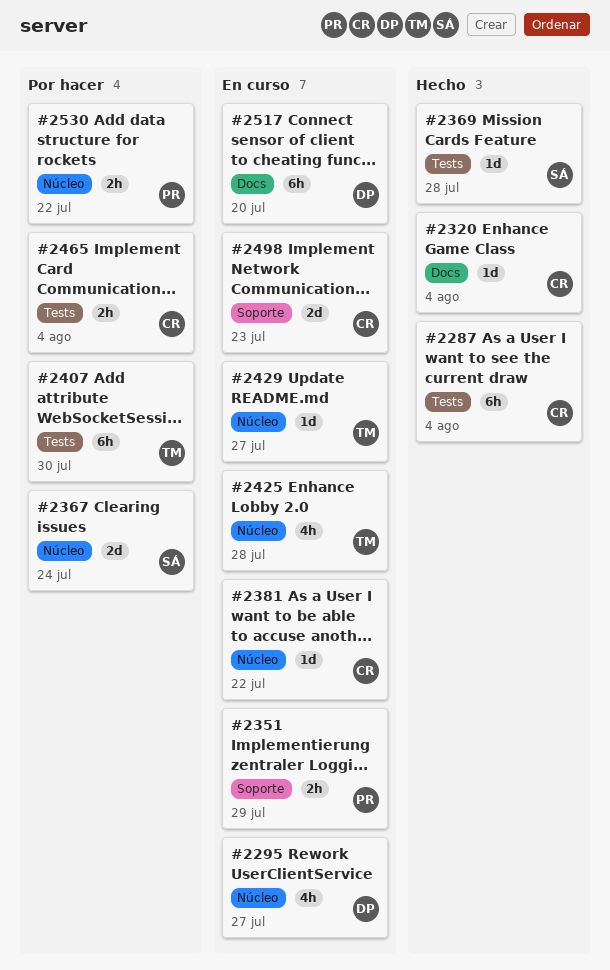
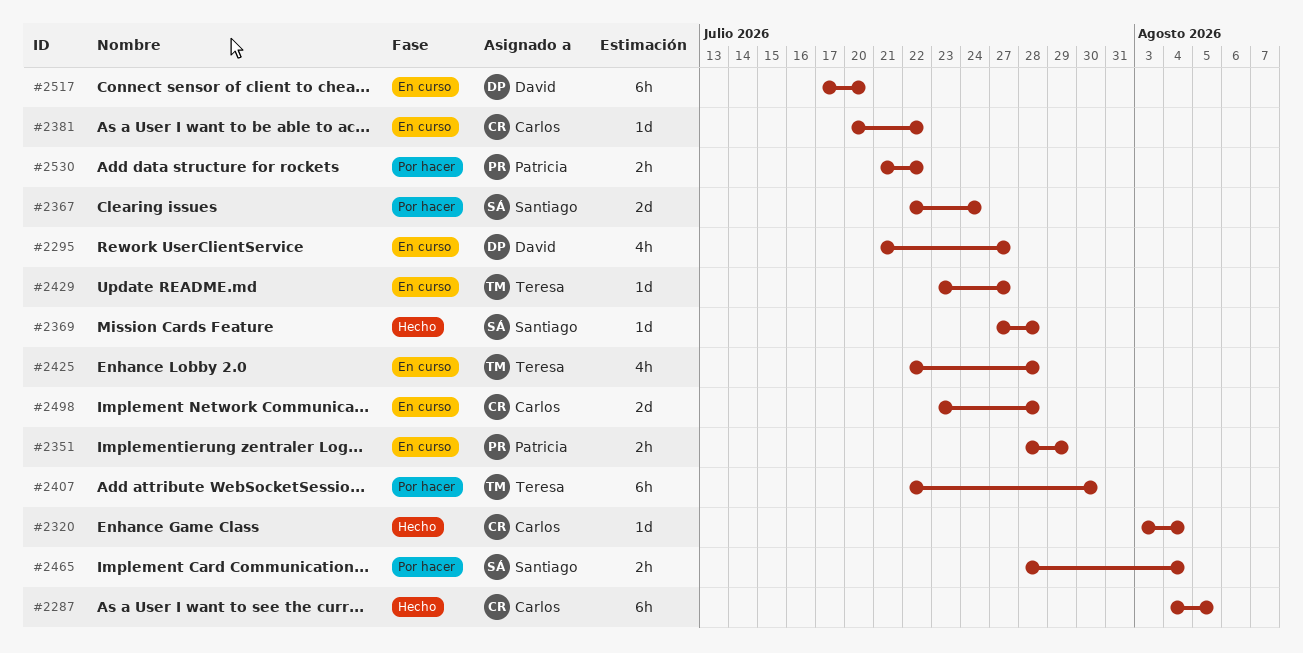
#2287, due: Aug 4 -> Aug 5
#2465, owner: Carlos -> Santiago
#2498, due: Jul 23 -> Jul 28

